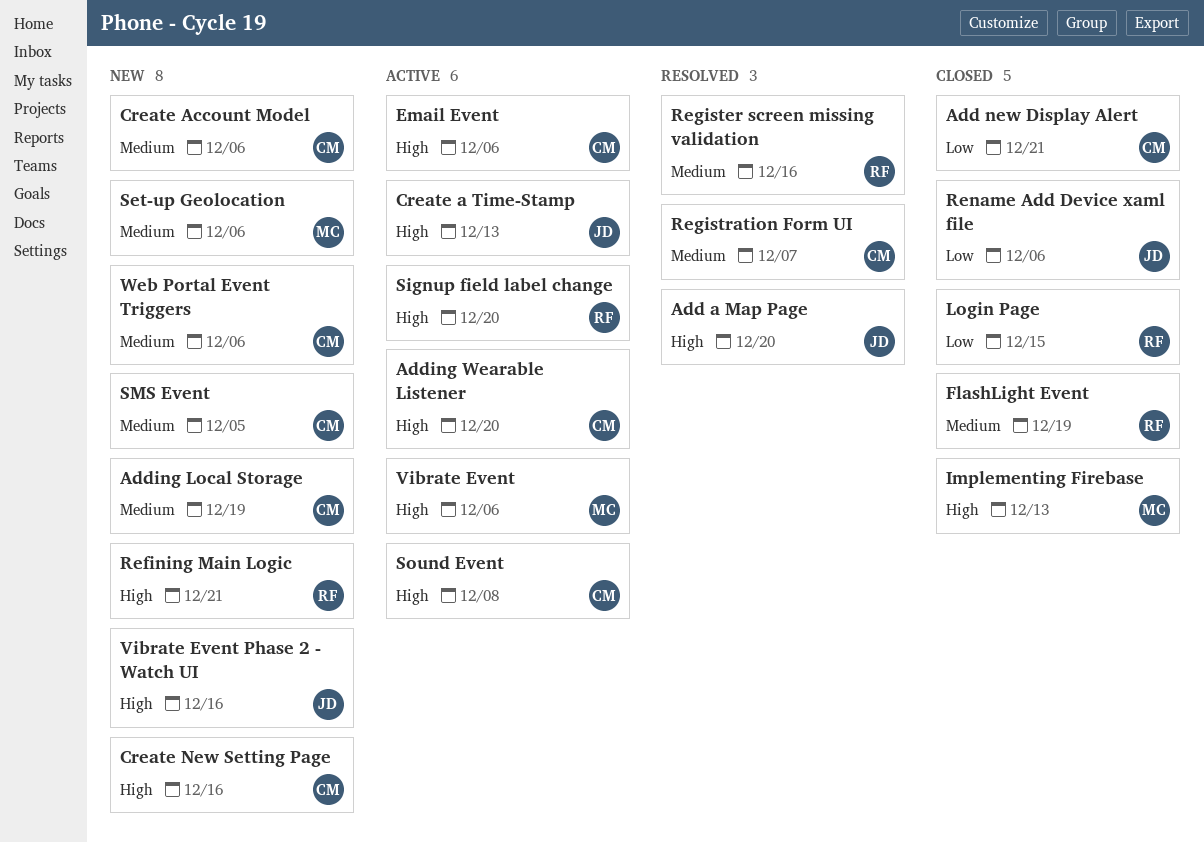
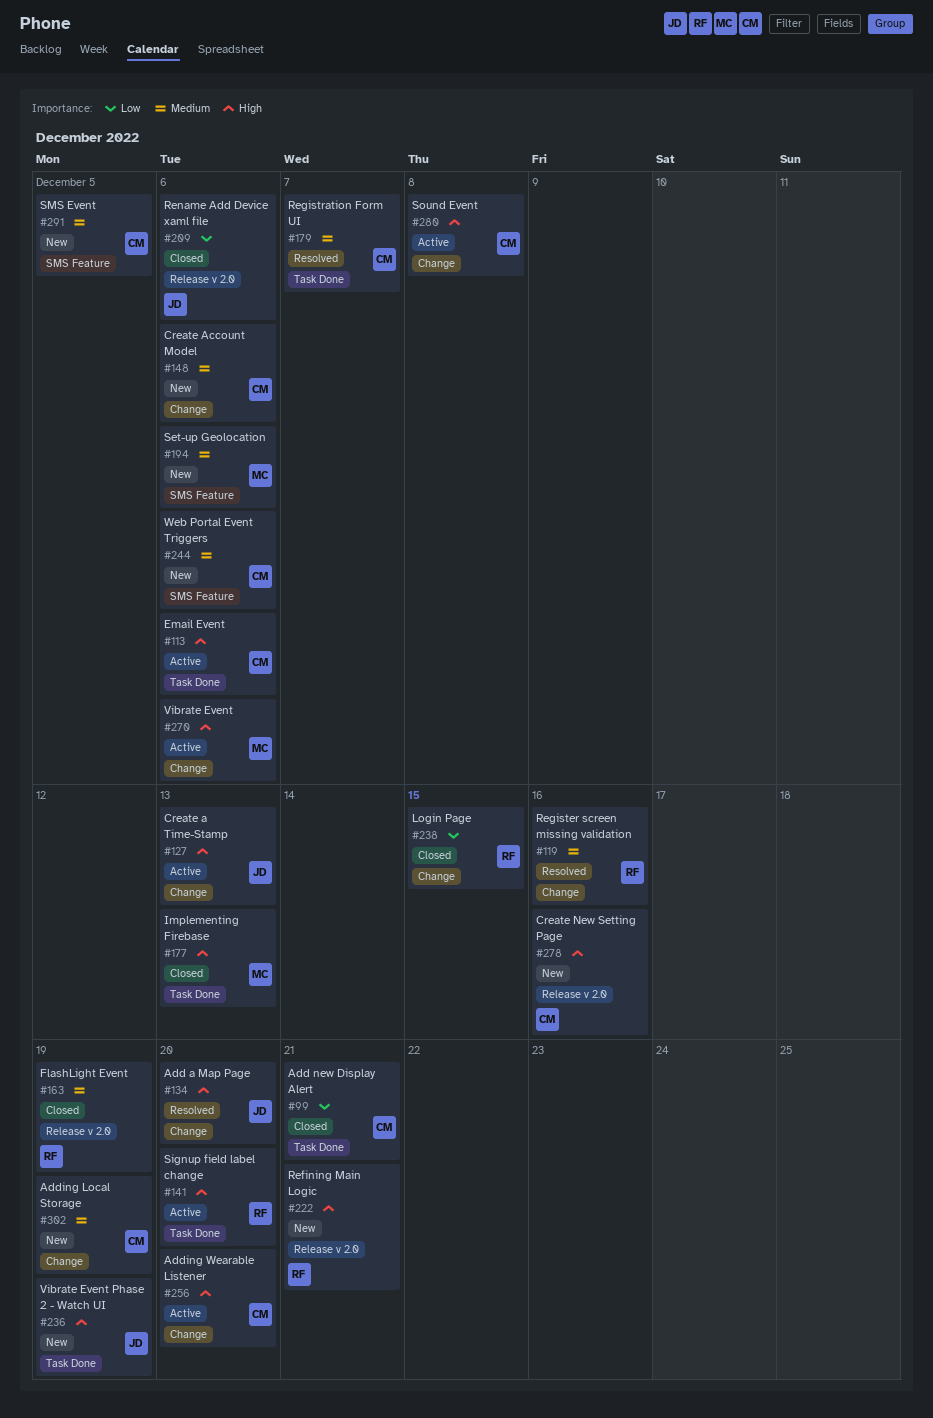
Vibrate Event Phase 2 - Watch UI, due: Dec 16 -> Dec 19

